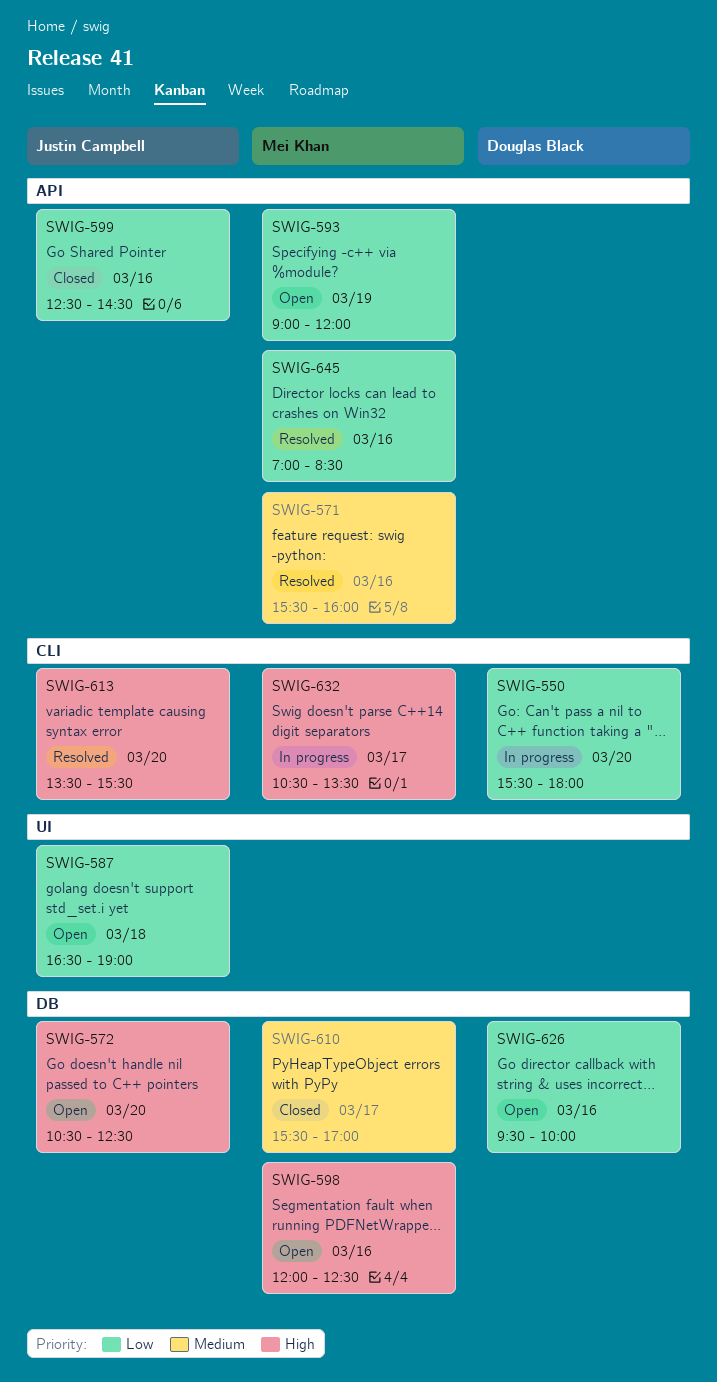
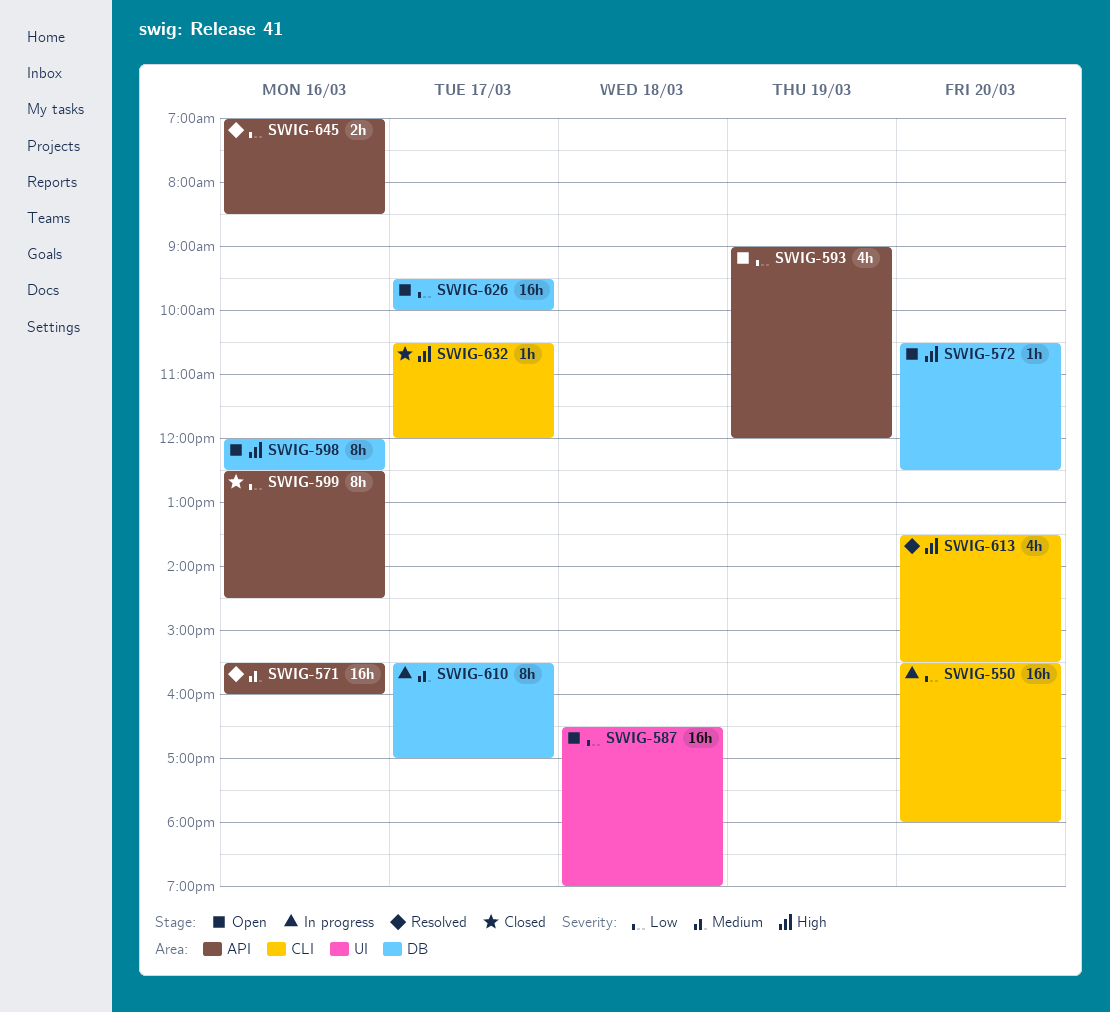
SWIG-610, status: Closed -> In progress
SWIG-626, day: Mar 16 -> Mar 17
SWIG-632, status: In progress -> Closed
SWIG-632, ends: 13:30 -> 12:00

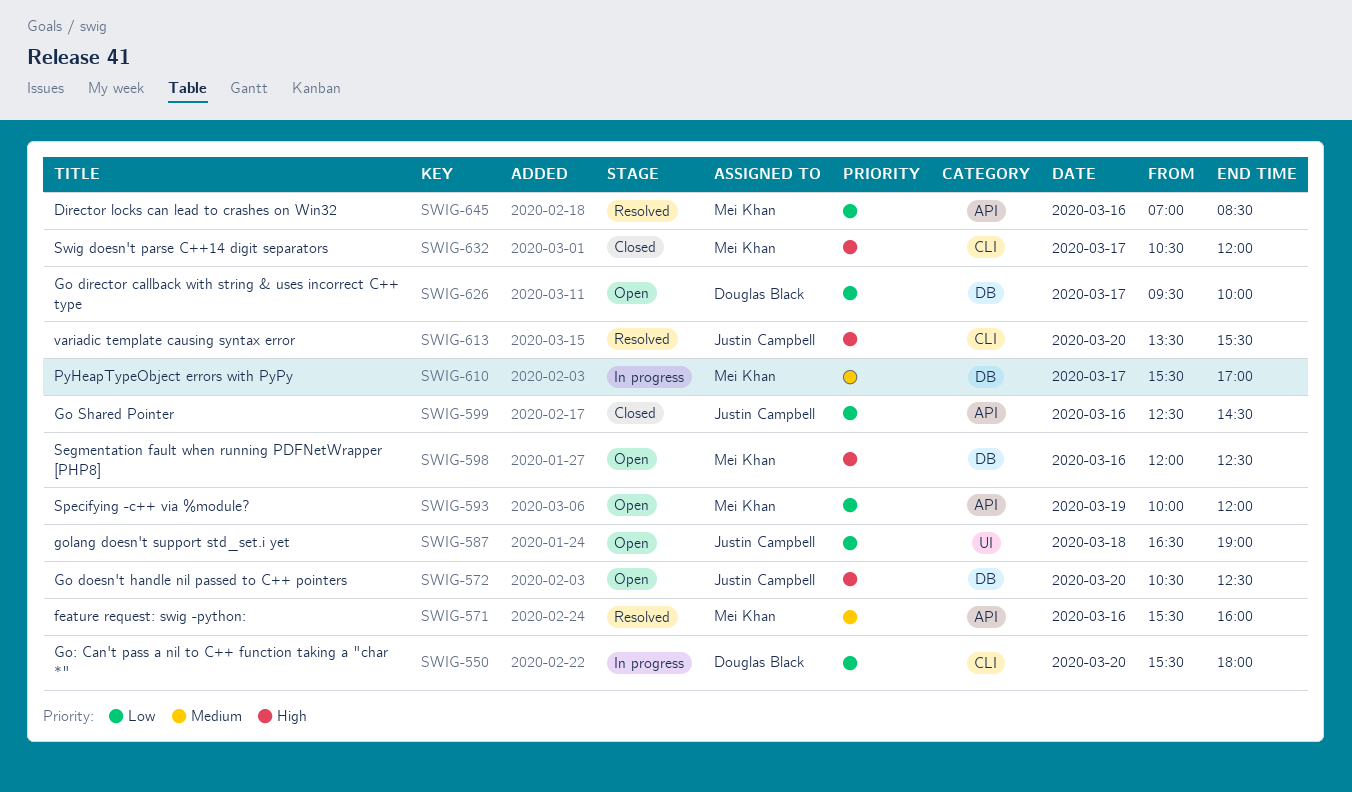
SWIG-593, begins: 09:00 -> 10:00

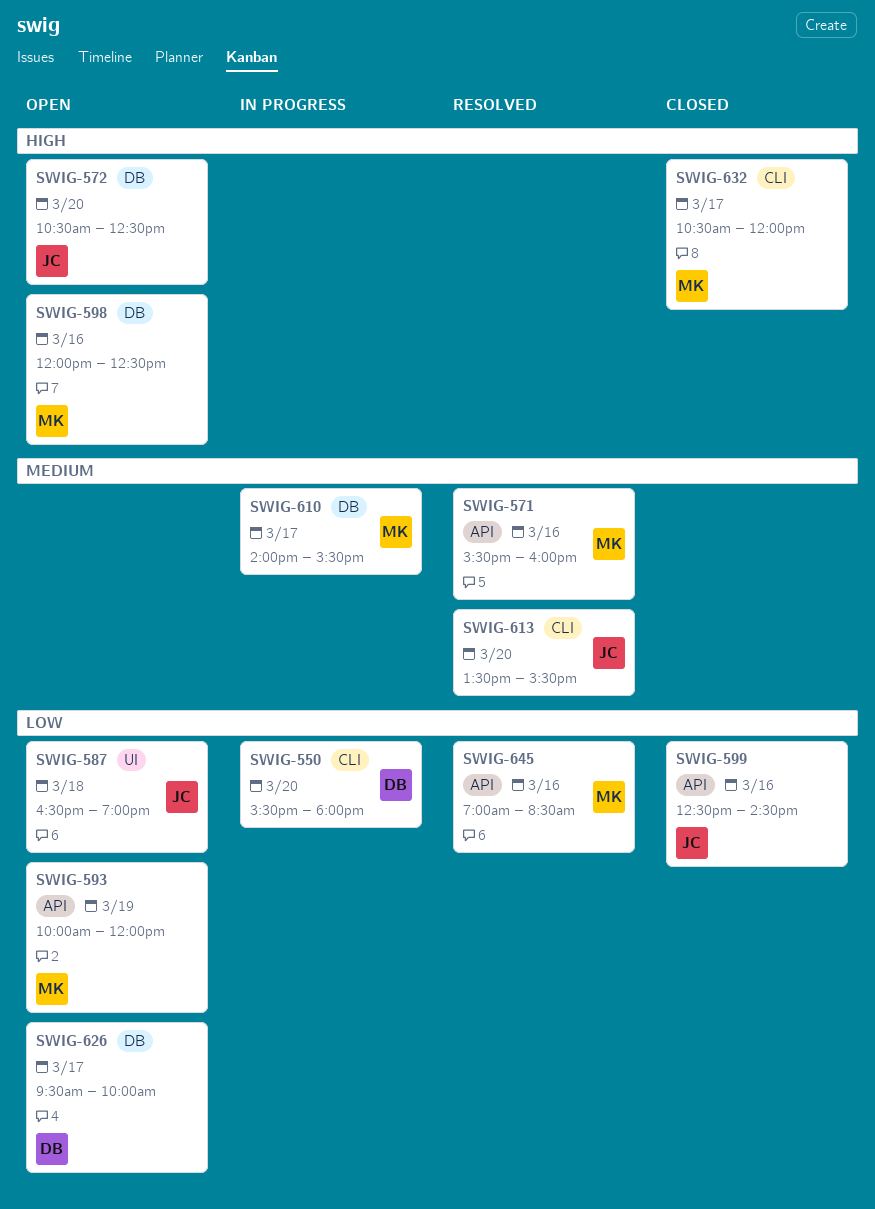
SWIG-610, begins: 15:30 -> 14:00
SWIG-610, ends: 17:00 -> 15:30
SWIG-613, priority: High -> Medium

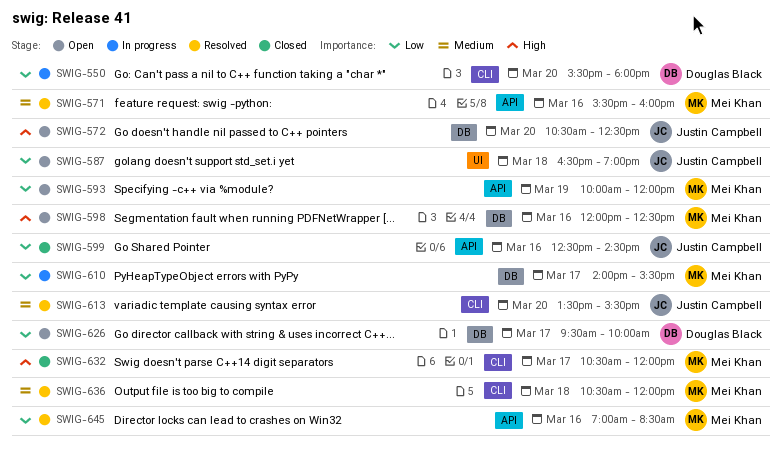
SWIG-610, priority: Medium -> Low
SWIG-636: none -> present

